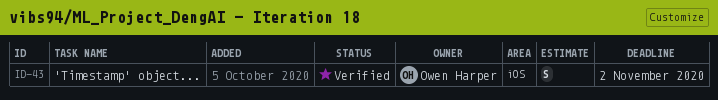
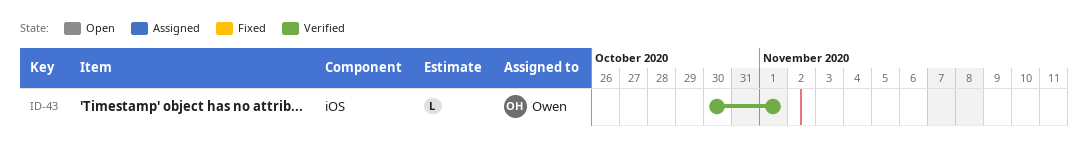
ID-43, estimate: S -> L
ID-43, due: Nov 2 -> Nov 1

